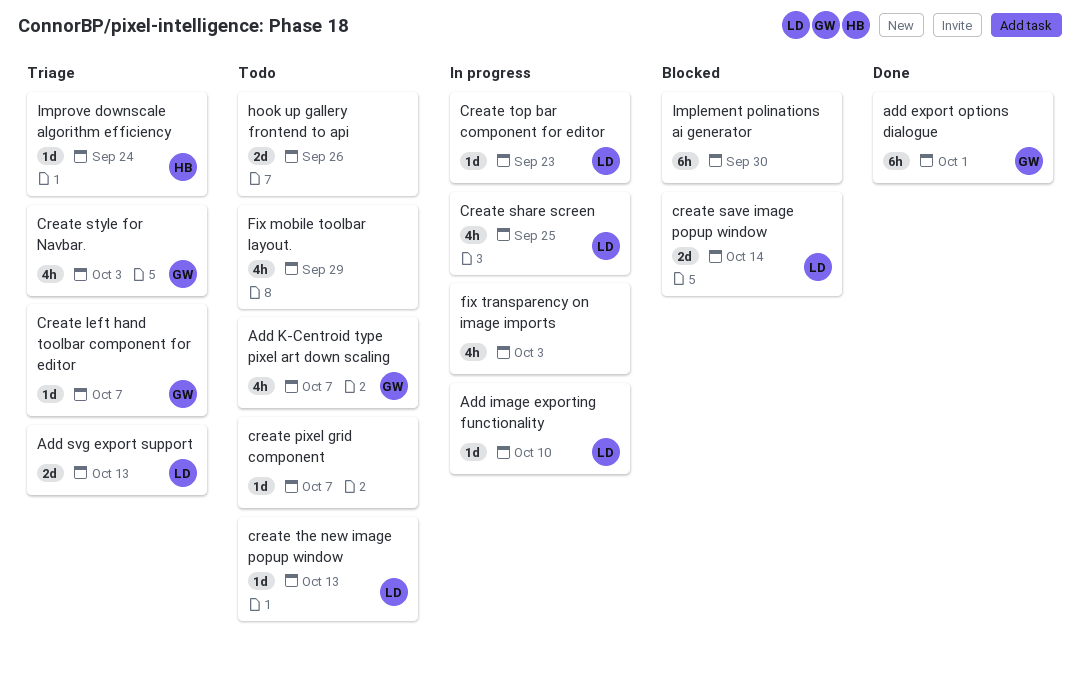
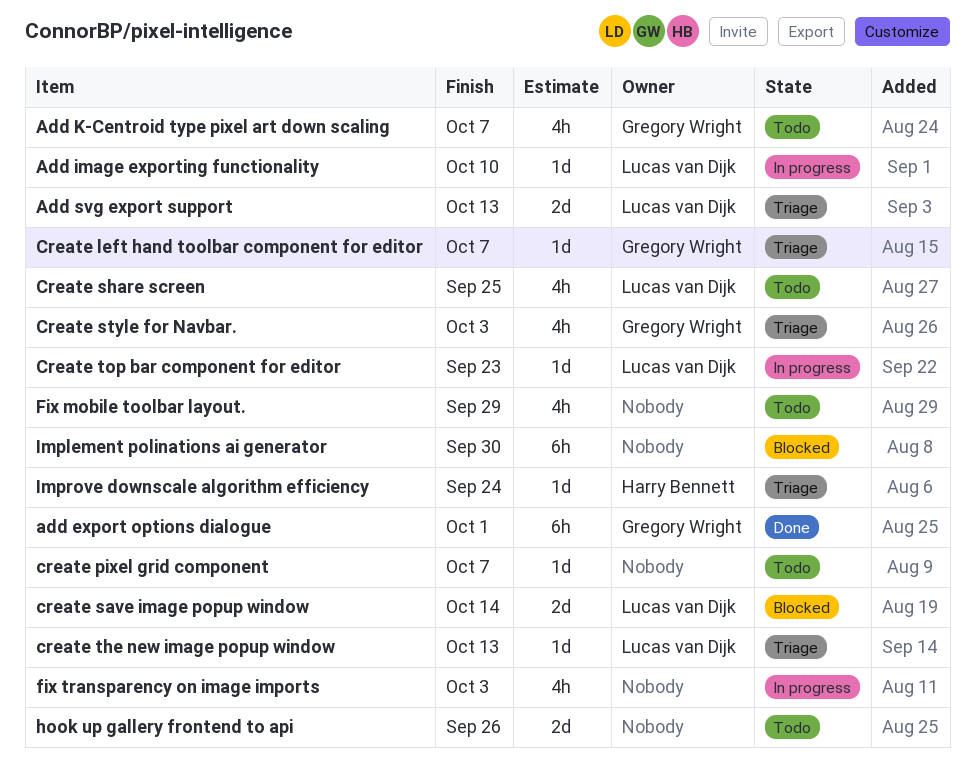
Create share screen, status: In progress -> Todo
create the new image popup window, status: Todo -> Triage

